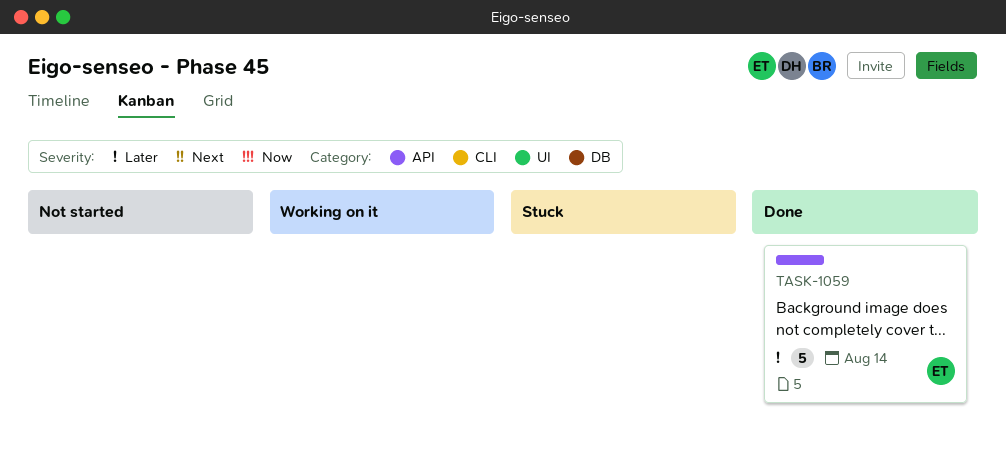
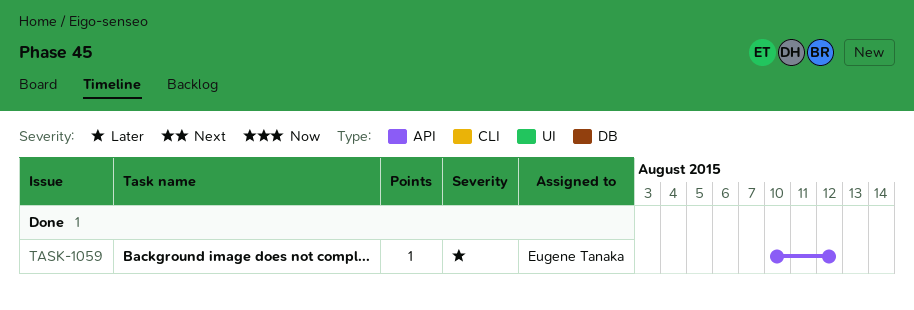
TASK-1059, estimate: 5 -> 1
TASK-1059, due: Aug 14 -> Aug 12

